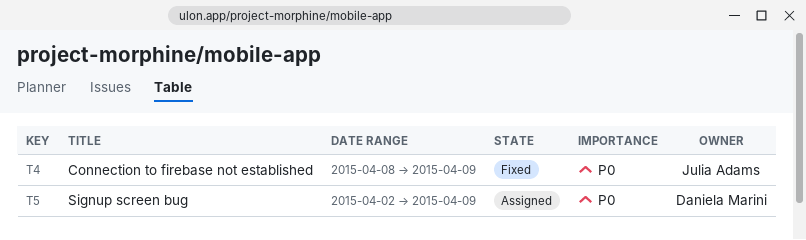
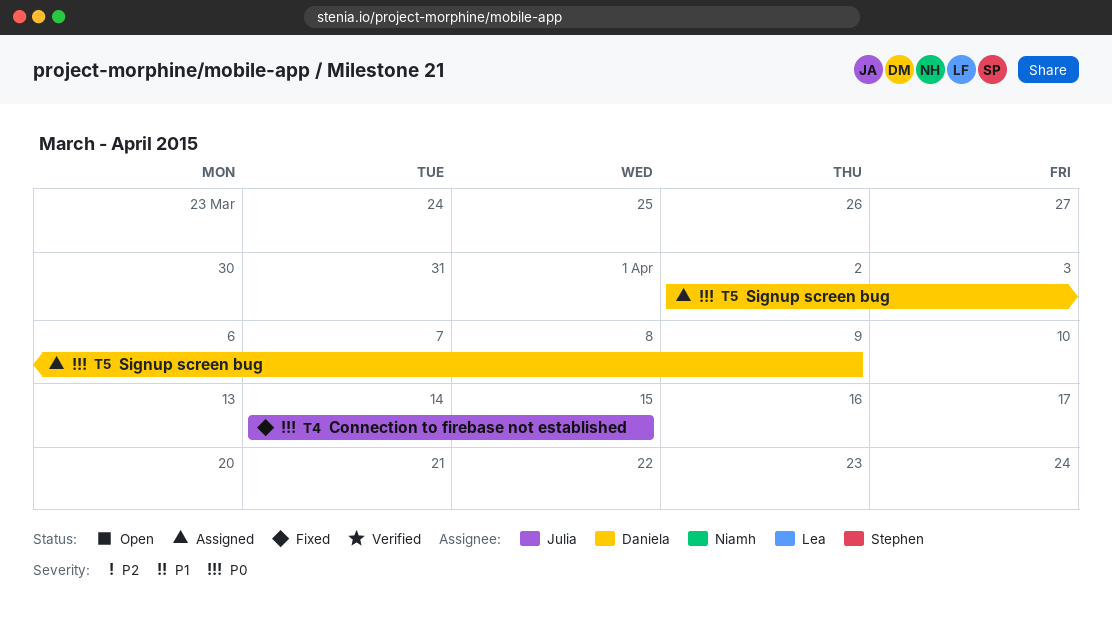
T4, start: Apr 8 -> Apr 14
T4, due: Apr 9 -> Apr 15

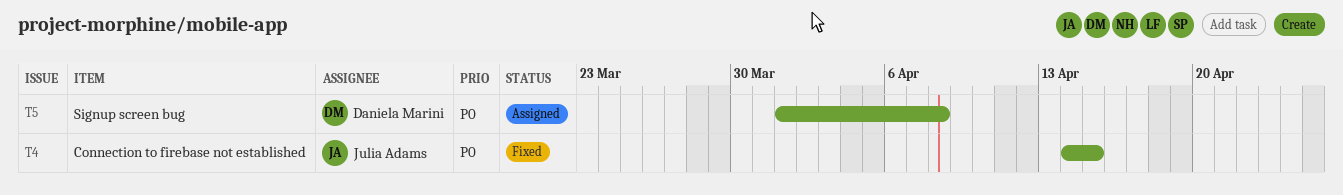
T5, start: Apr 2 -> Apr 1
T5, due: Apr 9 -> Apr 8

